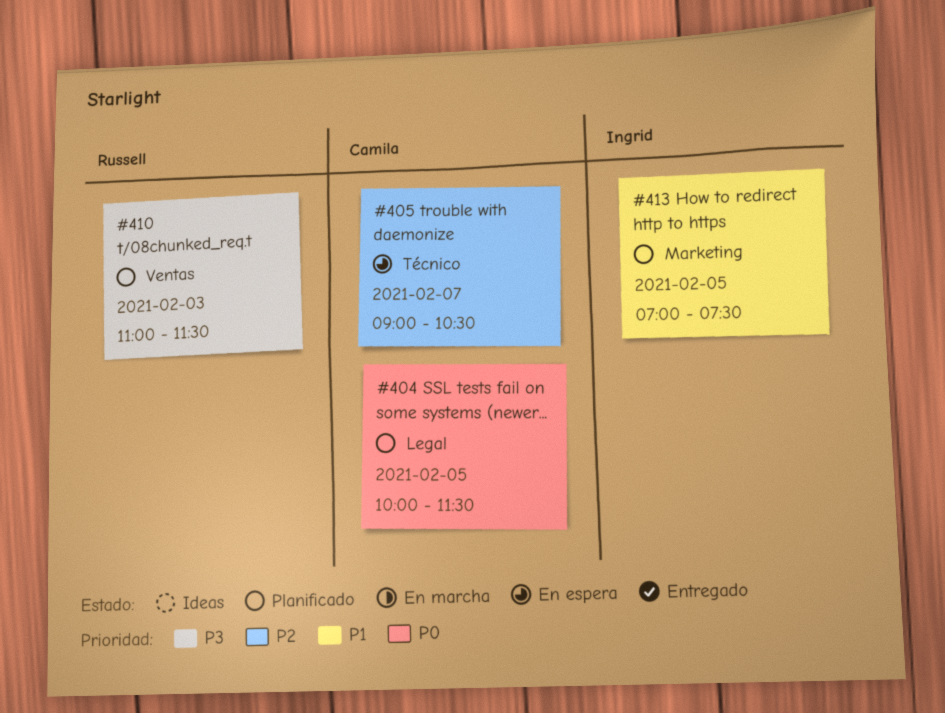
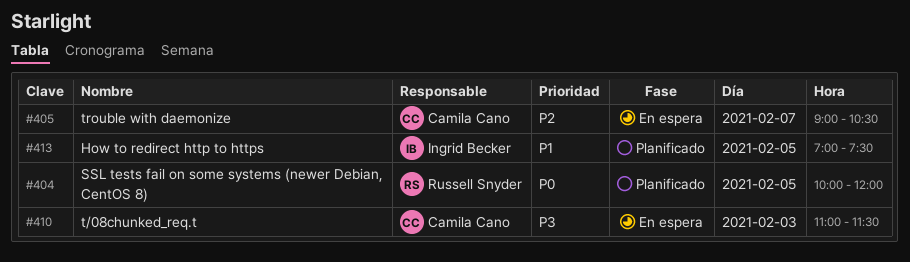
#404, owner: Camila Cano -> Russell Snyder
#404, ends: 11:30 -> 12:00
#410, status: Planificado -> En espera
#410, owner: Russell Snyder -> Camila Cano

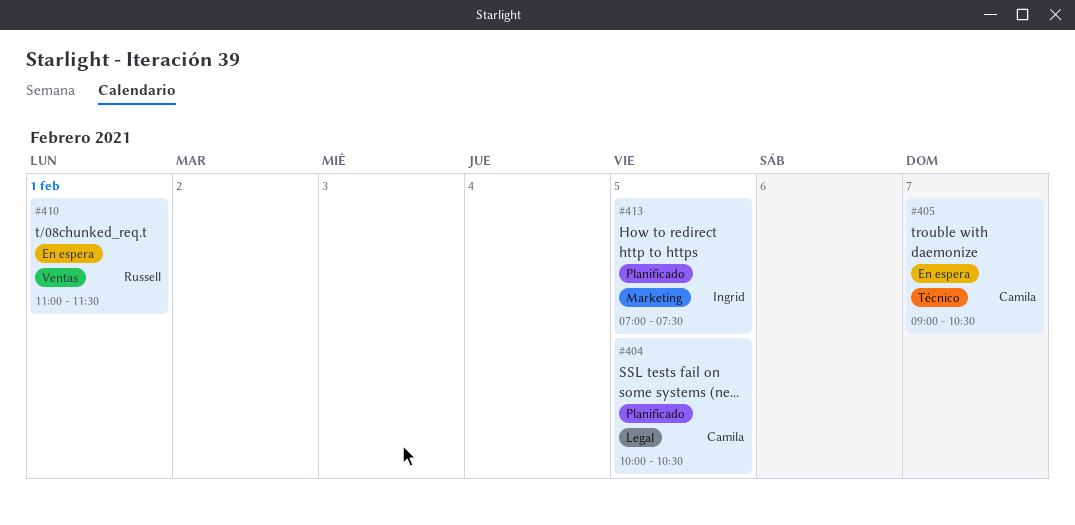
#404, owner: Russell Snyder -> Camila Cano
#404, ends: 12:00 -> 10:30
#410, owner: Camila Cano -> Russell Snyder
#410, day: Feb 3 -> Feb 1

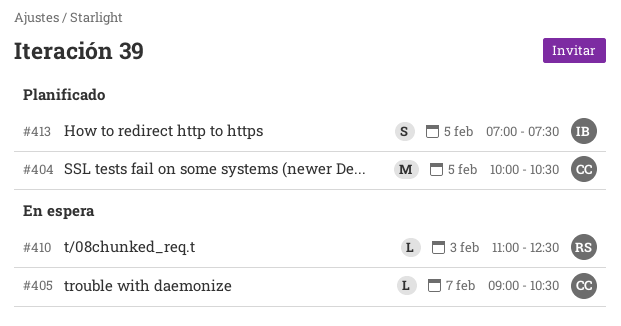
#410, day: Feb 1 -> Feb 3
#410, ends: 11:30 -> 12:30

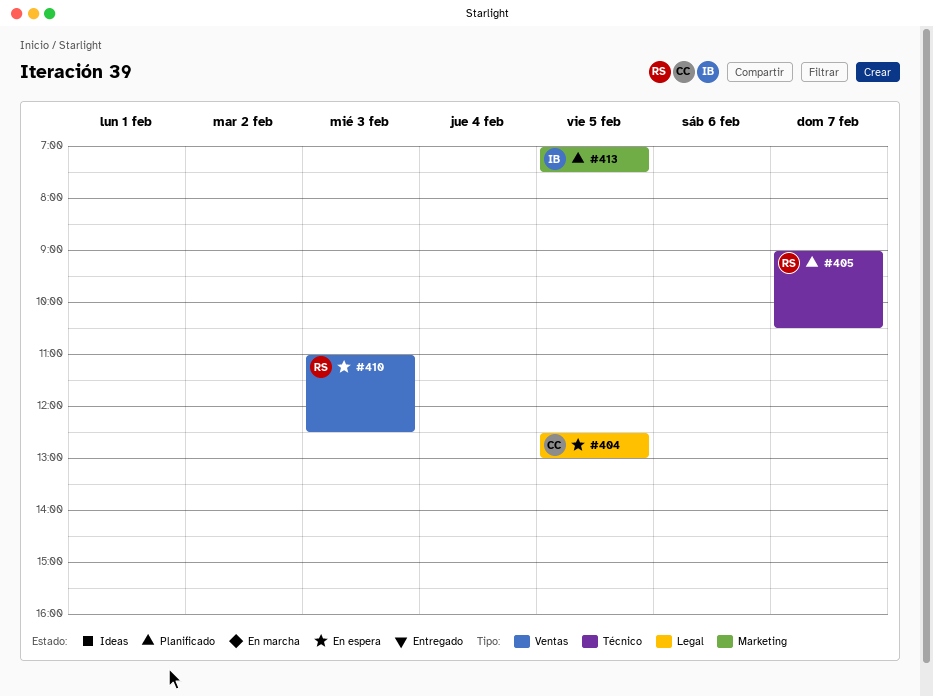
#404, status: Planificado -> En espera
#404, begins: 10:00 -> 12:30
#404, ends: 10:30 -> 13:00
#405, status: En espera -> Planificado
#405, owner: CC -> RS

